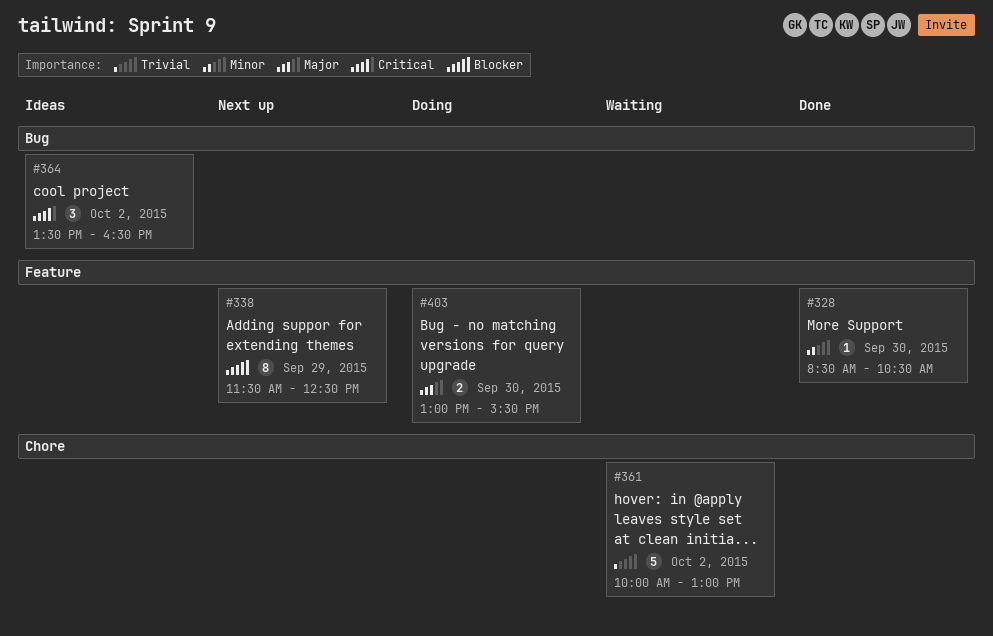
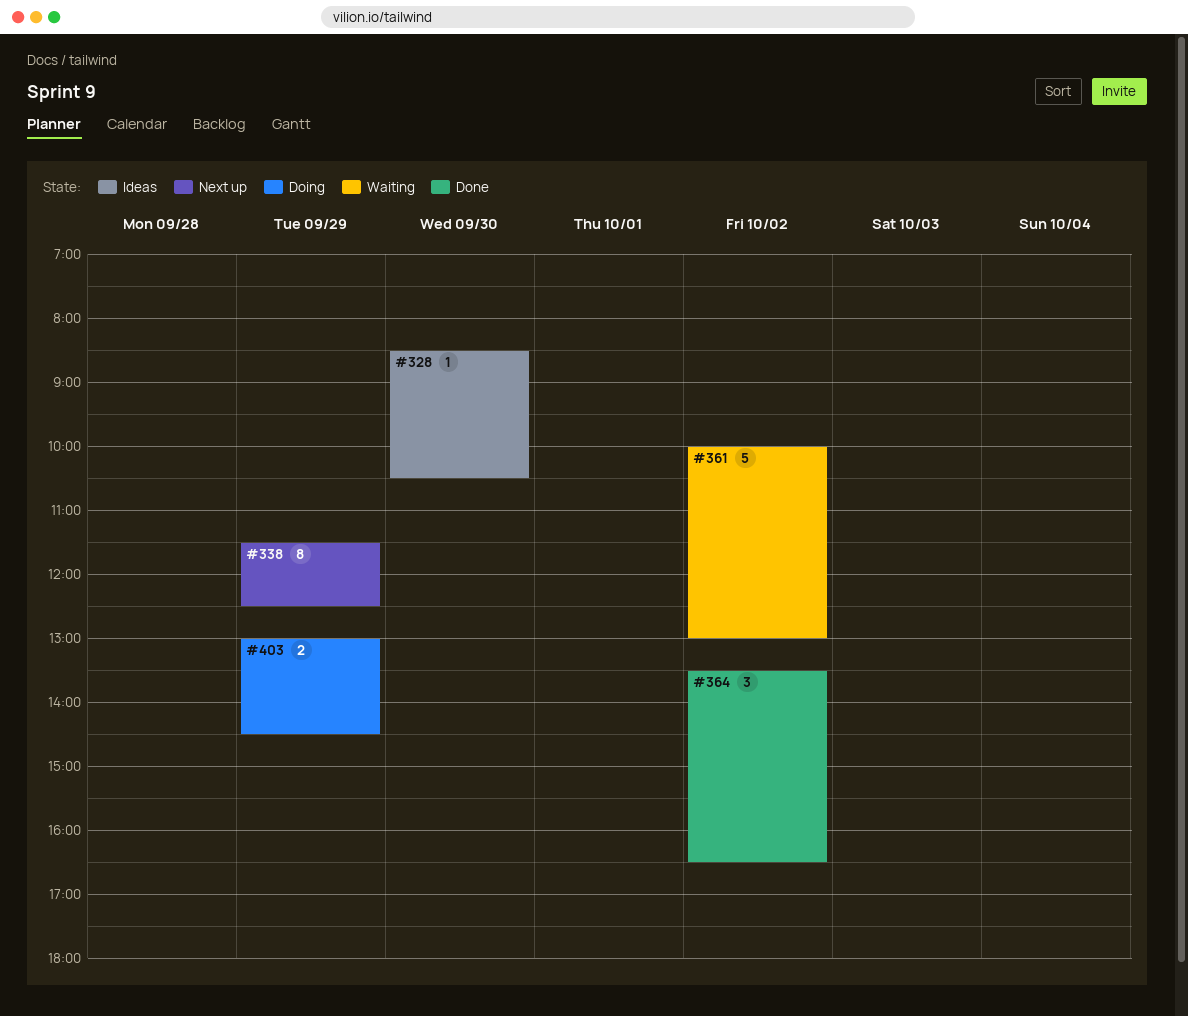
#328, status: Done -> Ideas
#364, status: Ideas -> Done
#403, day: Sep 30 -> Sep 29
#403, ends: 15:30 -> 14:30

